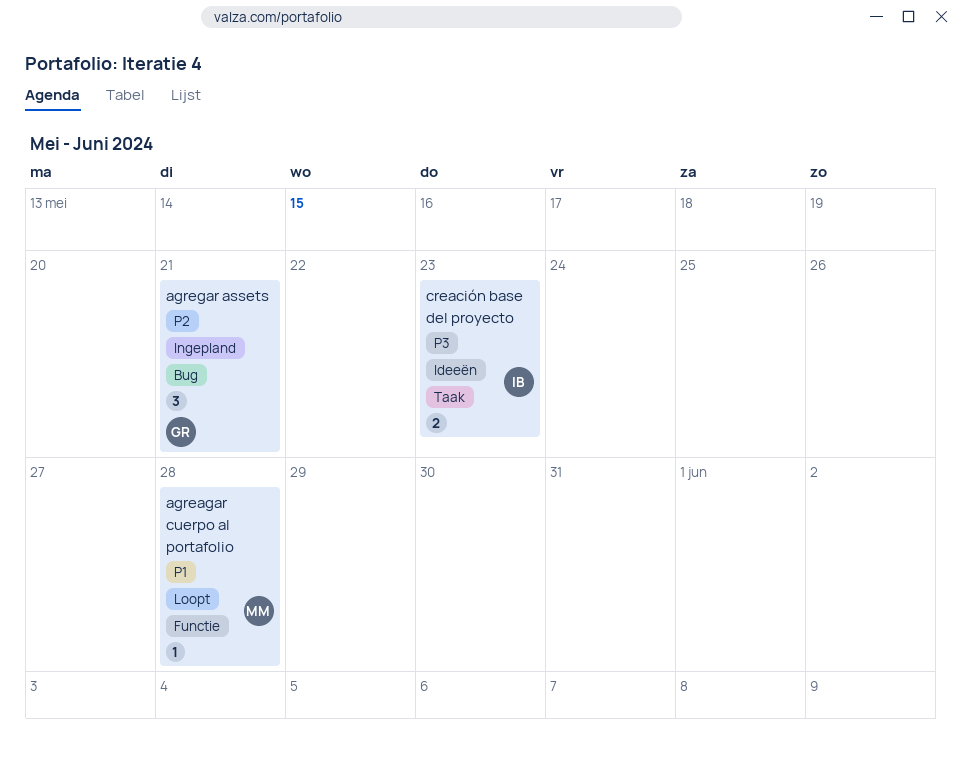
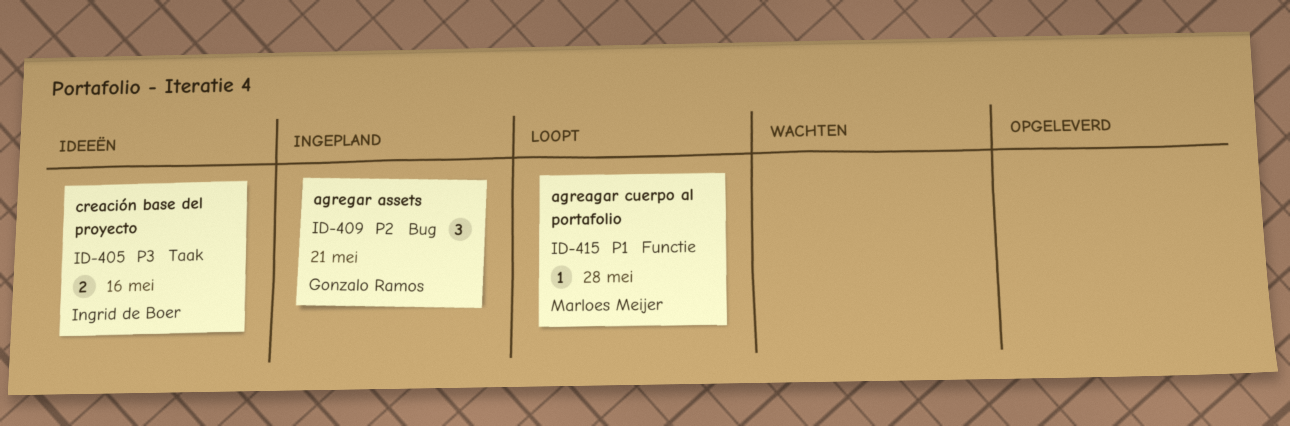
creación base del proyecto, due: May 23 -> May 16

